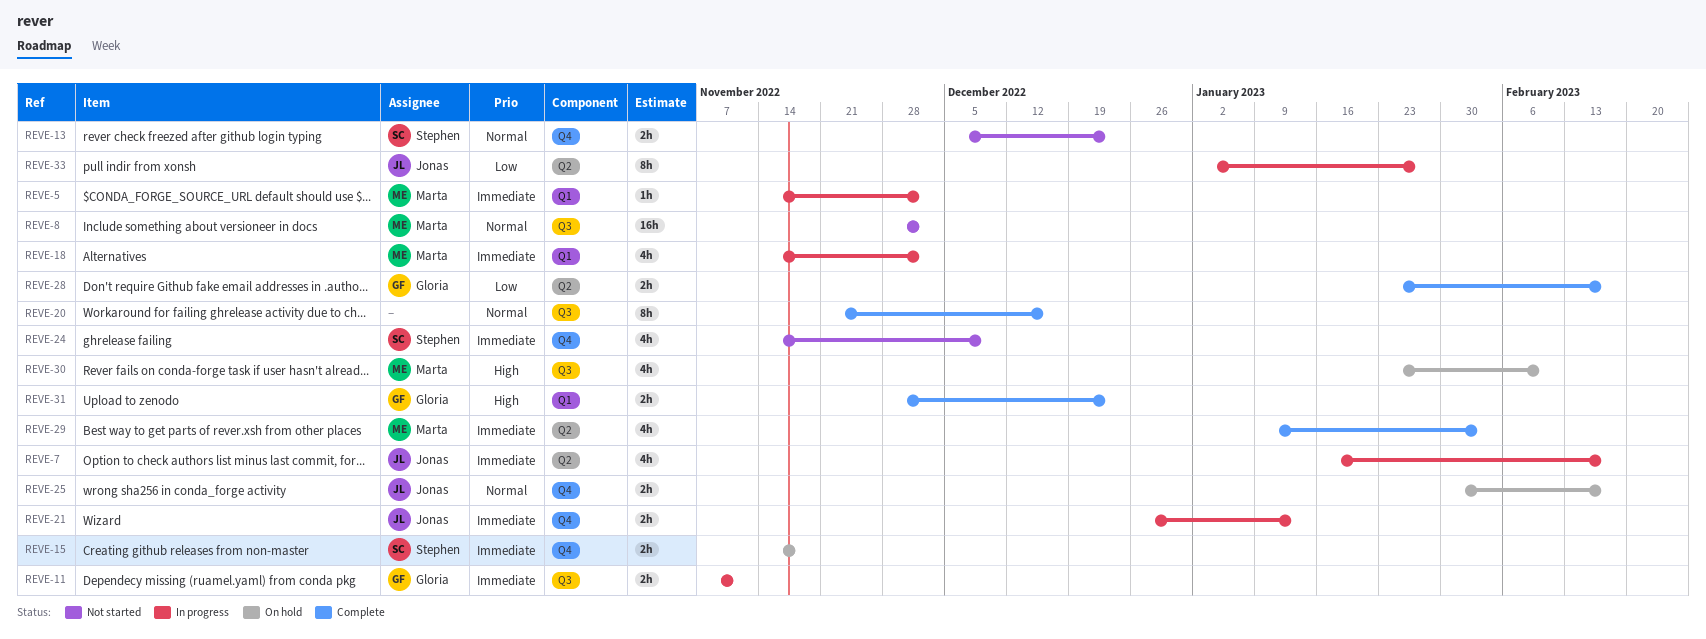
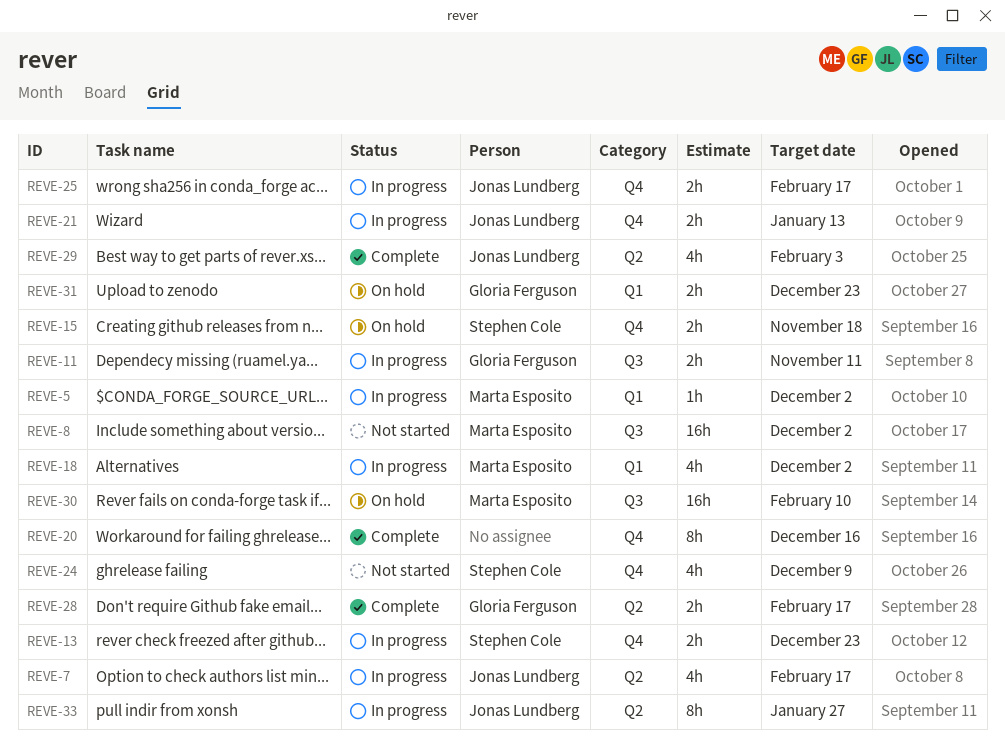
REVE-13, status: Not started -> In progress
REVE-20, label: Q3 -> Q4
REVE-25, status: On hold -> In progress
REVE-29, owner: Marta Esposito -> Jonas Lundberg
REVE-30, estimate: 4h -> 16h
REVE-31, status: Complete -> On hold

